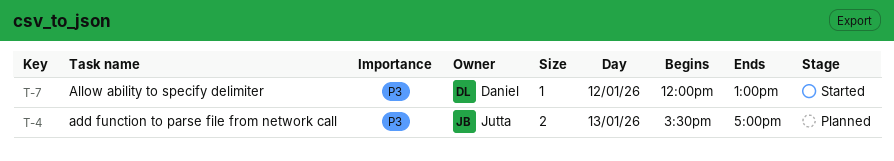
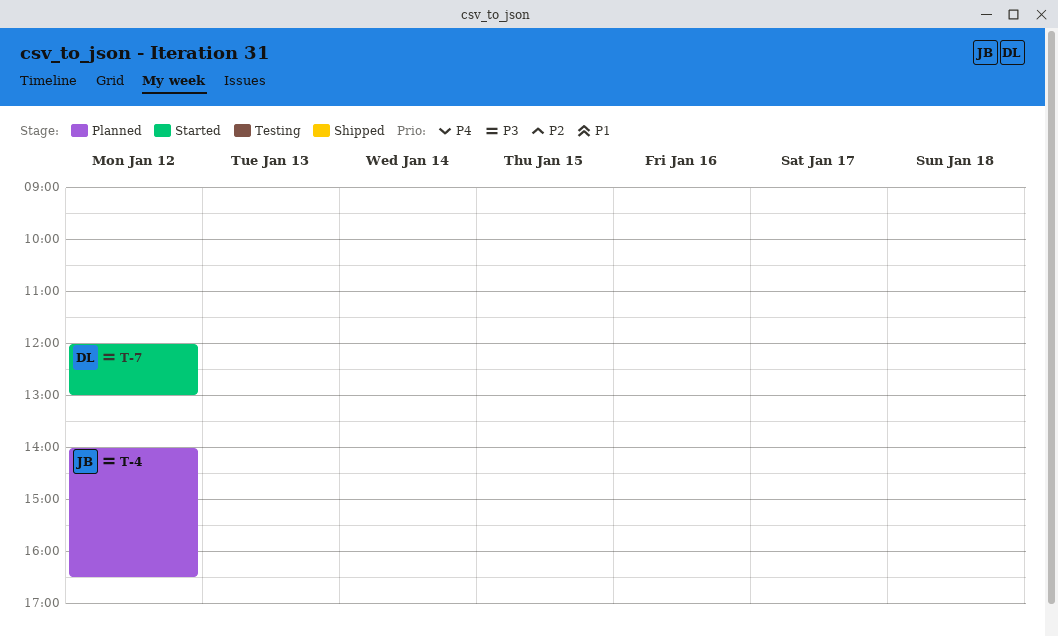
T-4, day: Jan 13 -> Jan 12
T-4, begins: 15:30 -> 14:00
T-4, ends: 17:00 -> 16:30

